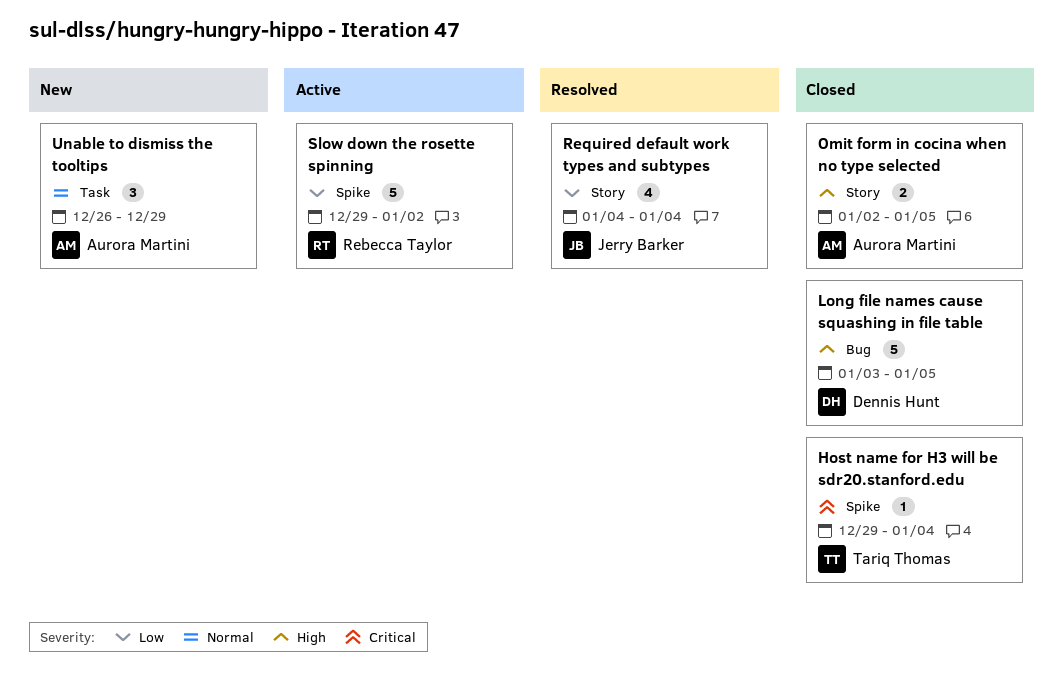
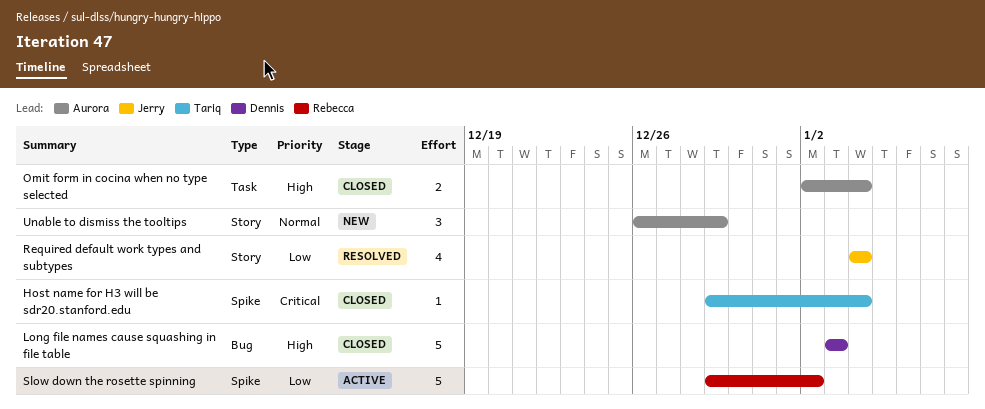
Long file names cause squashing in file table, due: Jan 5 -> Jan 3
Omit form in cocina when no type selected, label: Story -> Task
Omit form in cocina when no type selected, due: Jan 5 -> Jan 4
Unable to dismiss the tooltips, label: Task -> Story

